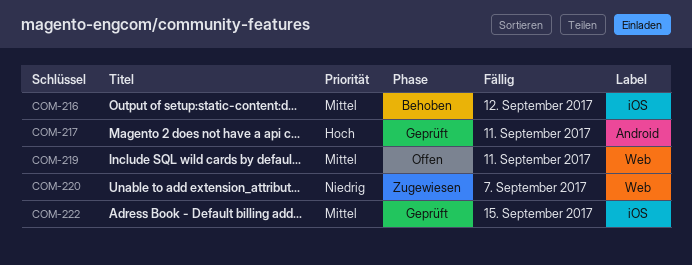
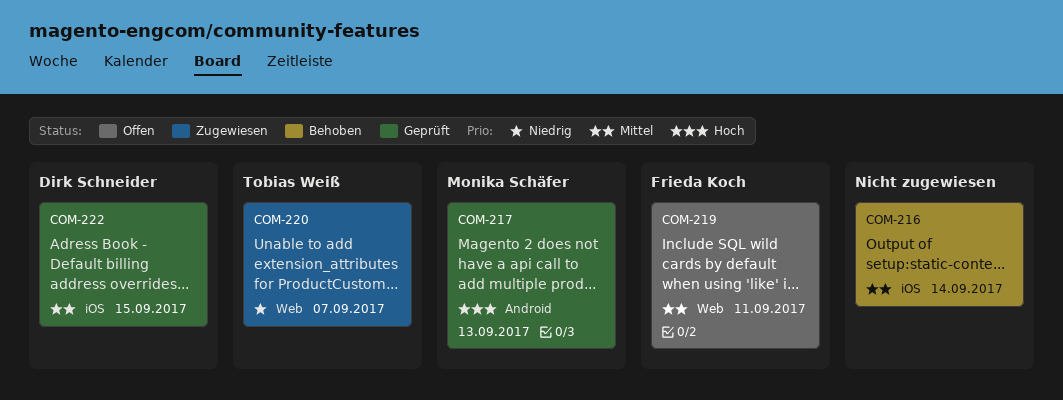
COM-216, due: Sep 12 -> Sep 14
COM-217, due: Sep 11 -> Sep 13

